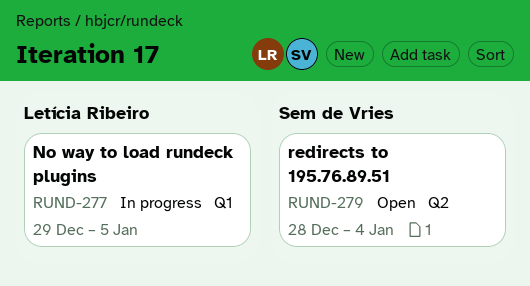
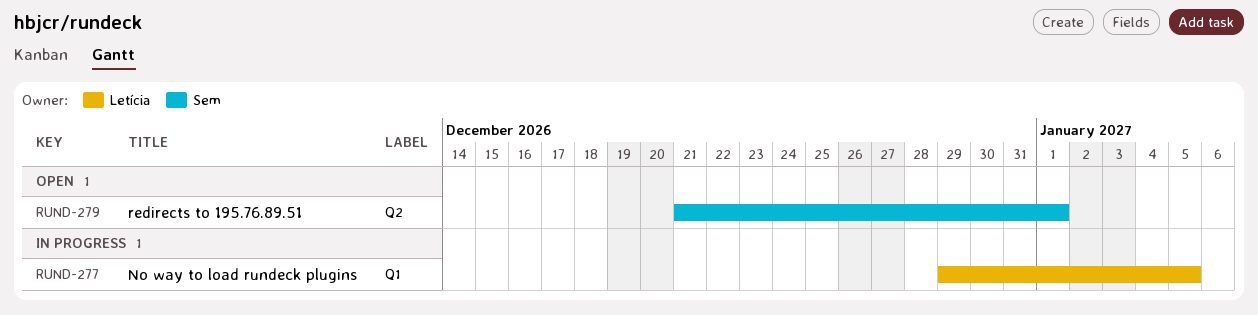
RUND-279, start: Dec 28 -> Dec 21
RUND-279, due: Jan 4 -> Jan 1

